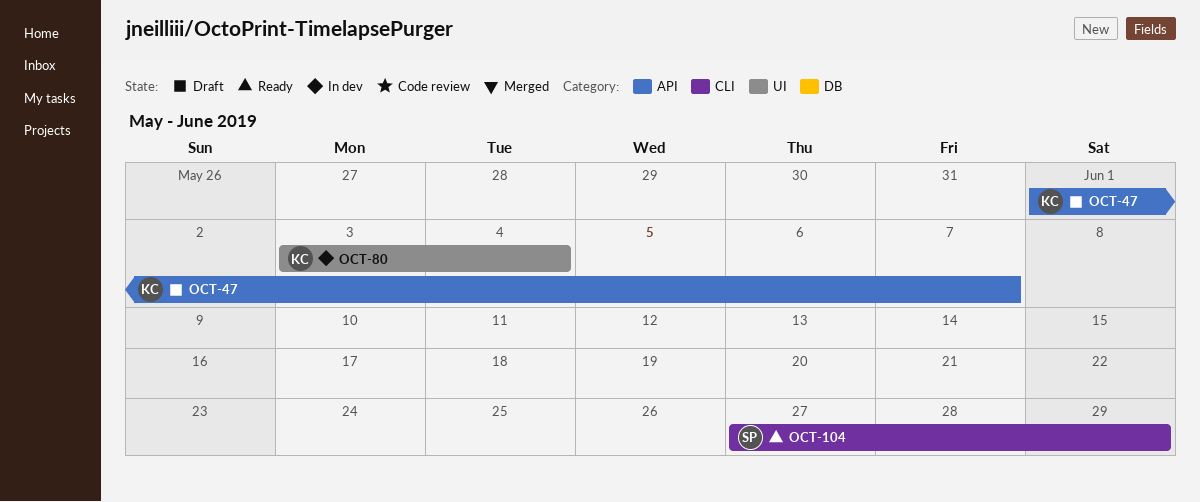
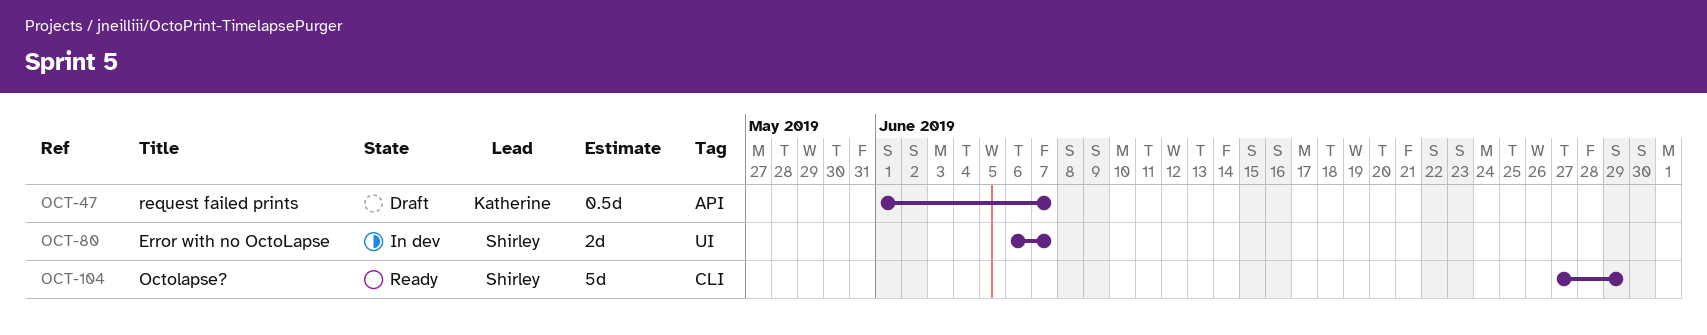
OCT-80, owner: Katherine -> Shirley
OCT-80, start: Jun 3 -> Jun 6
OCT-80, due: Jun 4 -> Jun 7

